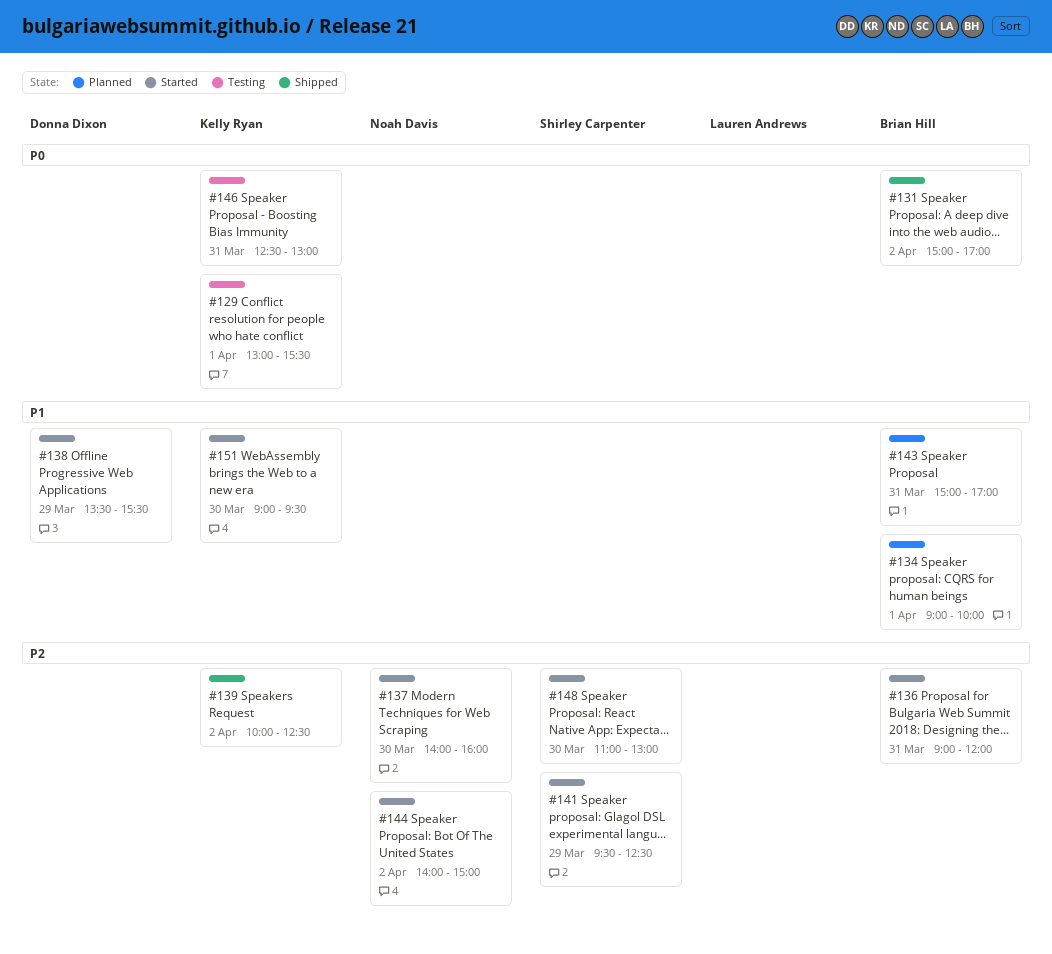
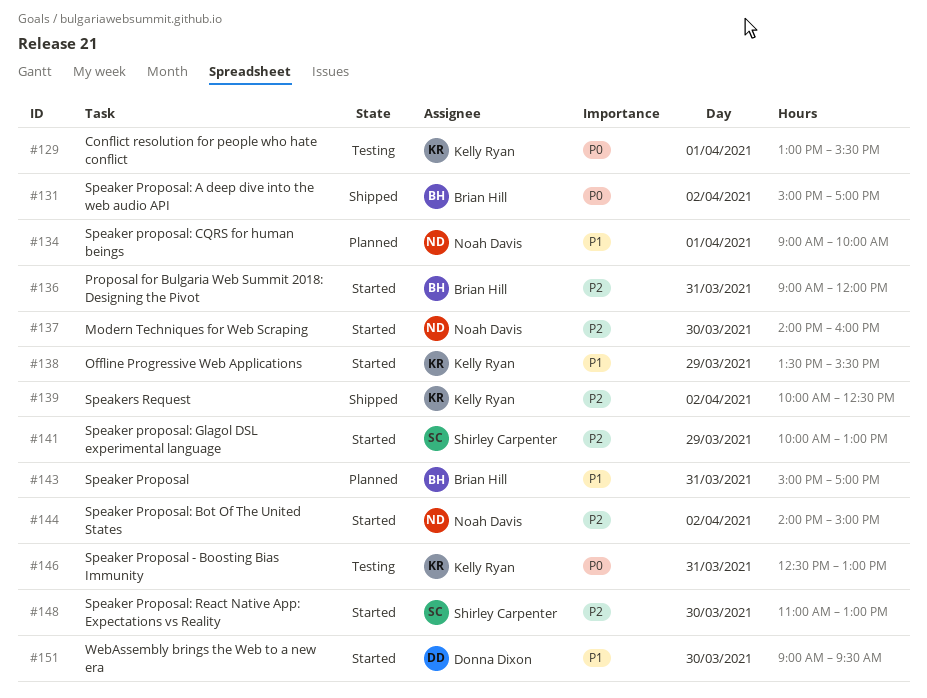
#134, owner: Brian Hill -> Noah Davis
#138, owner: Donna Dixon -> Kelly Ryan
#141, begins: 09:30 -> 10:00
#141, ends: 12:30 -> 13:00
#151, owner: Kelly Ryan -> Donna Dixon

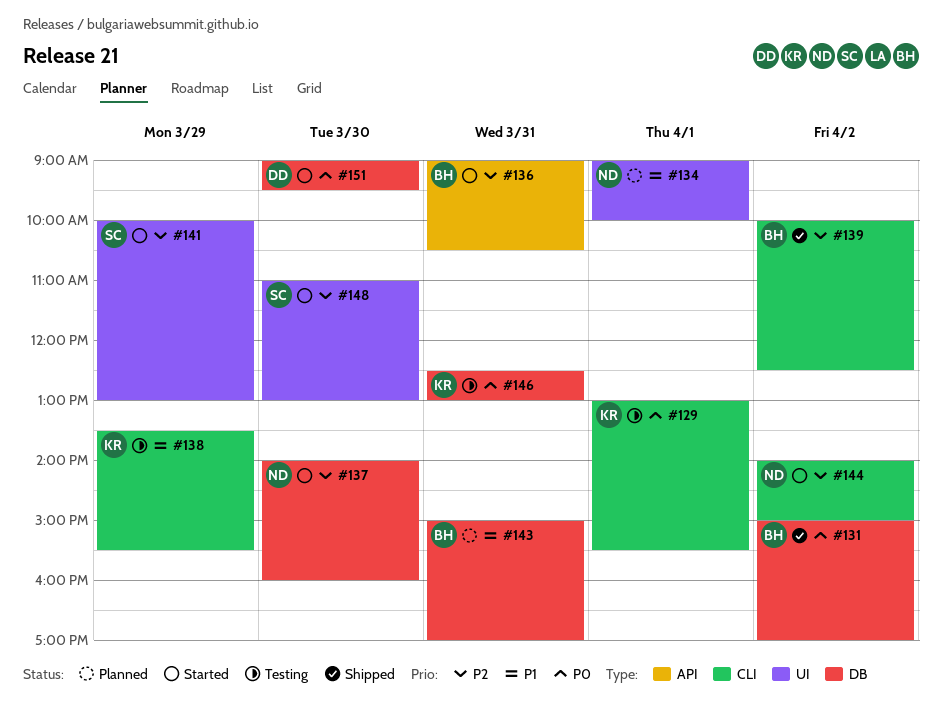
#136, ends: 12:00 -> 10:30
#138, status: Started -> Testing
#139, owner: Kelly Ryan -> Brian Hill
#151, priority: P1 -> P0

